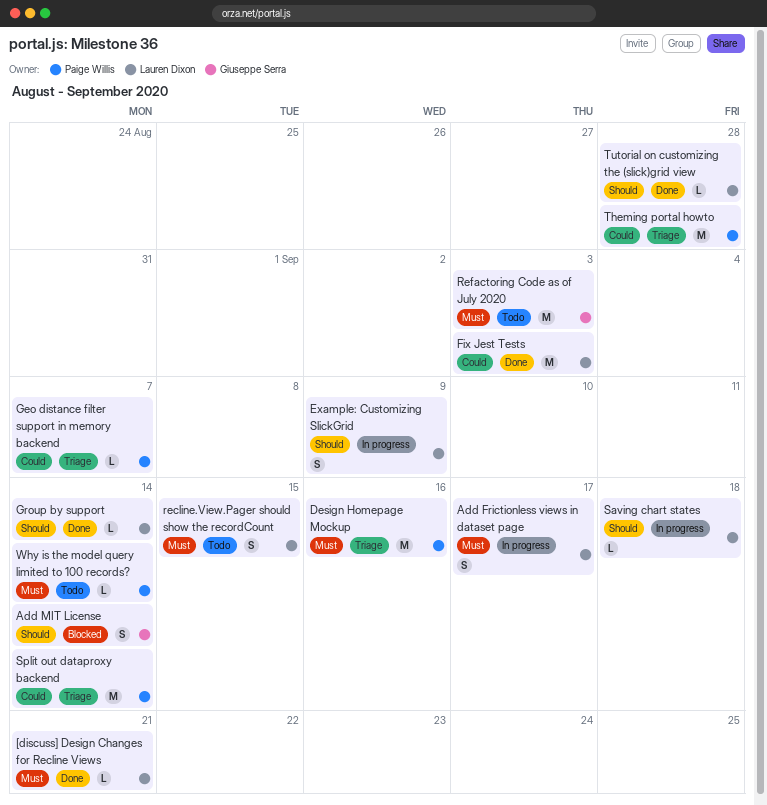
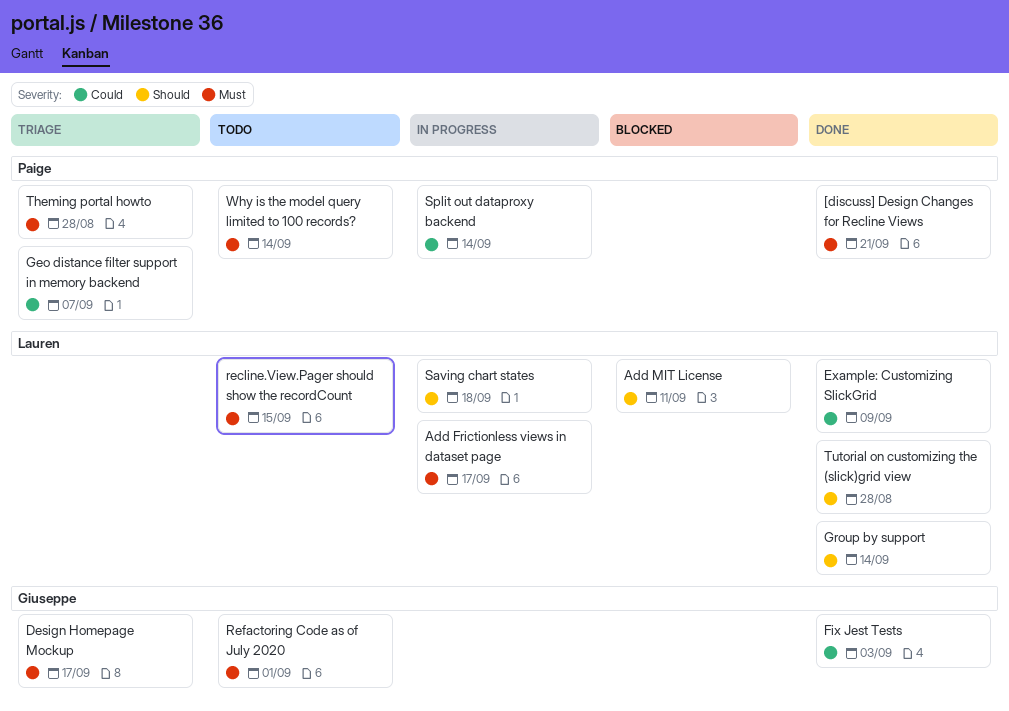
[discuss] Design Changes for Recline Views, owner: Lauren Dixon -> Paige Willis
Add MIT License, owner: Giuseppe Serra -> Lauren Dixon
Add MIT License, due: Sep 14 -> Sep 11
Design Homepage Mockup, owner: Paige Willis -> Giuseppe Serra
Design Homepage Mockup, due: Sep 16 -> Sep 17
Example: Customizing SlickGrid, status: In progress -> Done
Example: Customizing SlickGrid, priority: Should -> Could
Fix Jest Tests, owner: Lauren Dixon -> Giuseppe Serra
Refactoring Code as of July 2020, due: Sep 3 -> Sep 1
Split out dataproxy backend, status: Triage -> In progress
Theming portal howto, priority: Could -> Must

